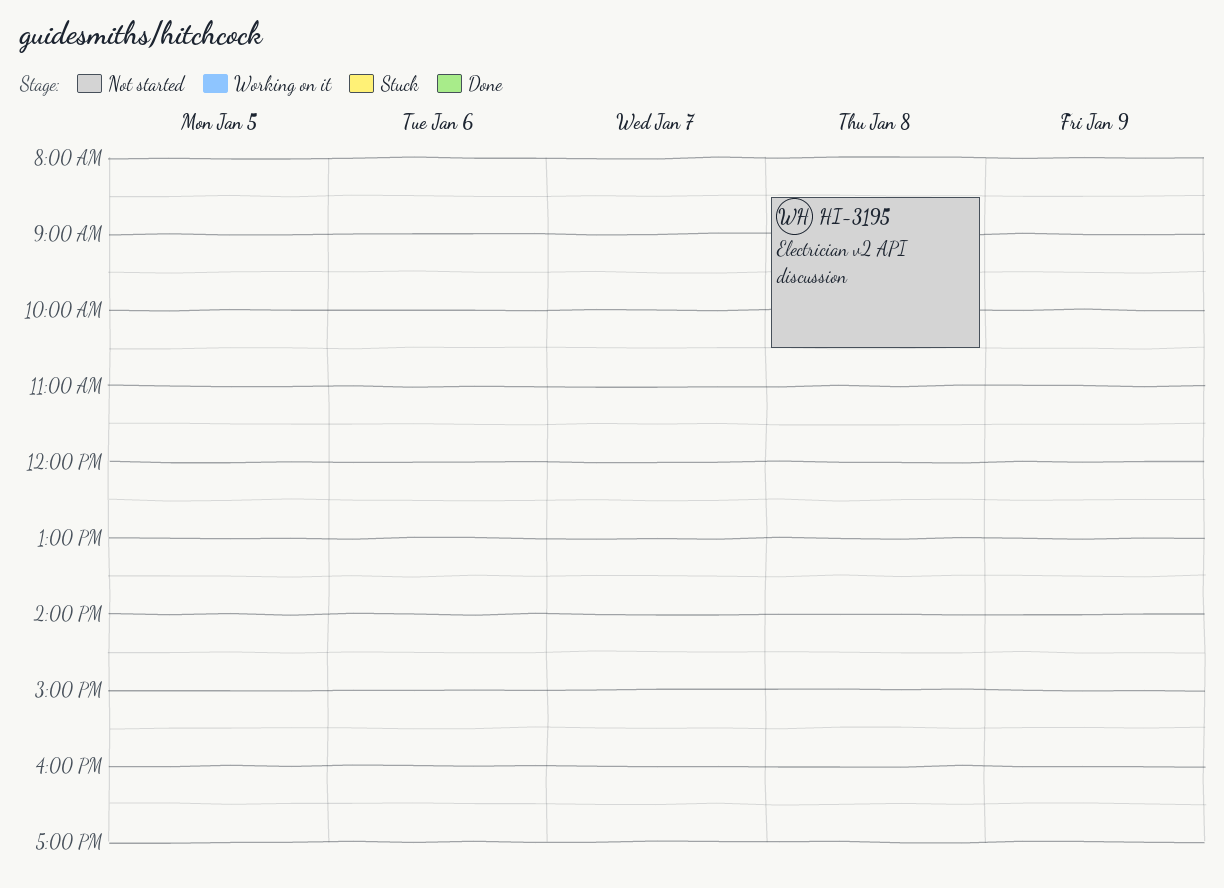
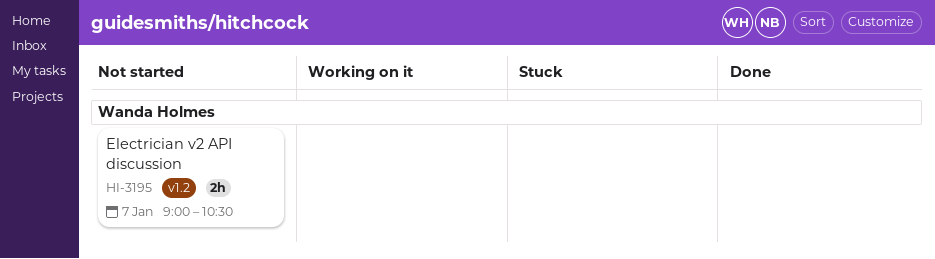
HI-3195, day: Jan 8 -> Jan 7
HI-3195, begins: 08:30 -> 09:00

